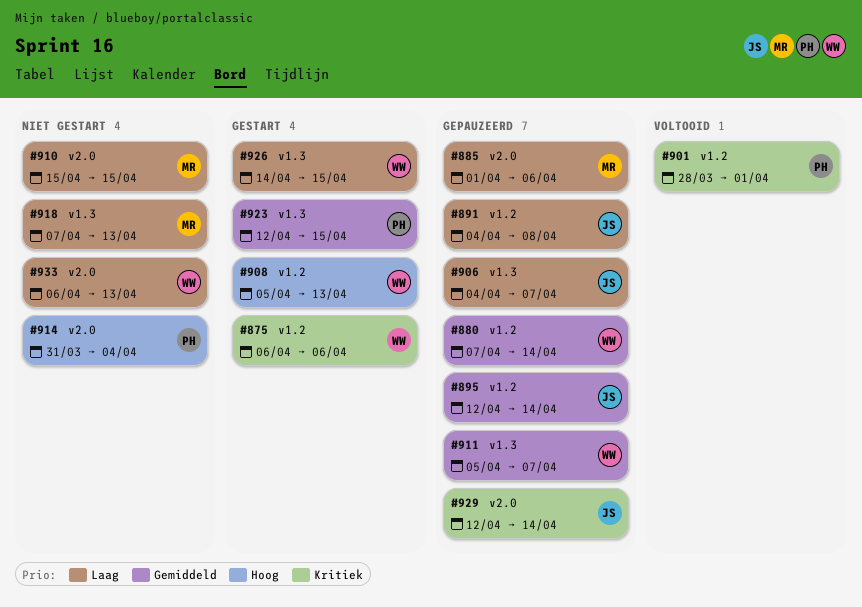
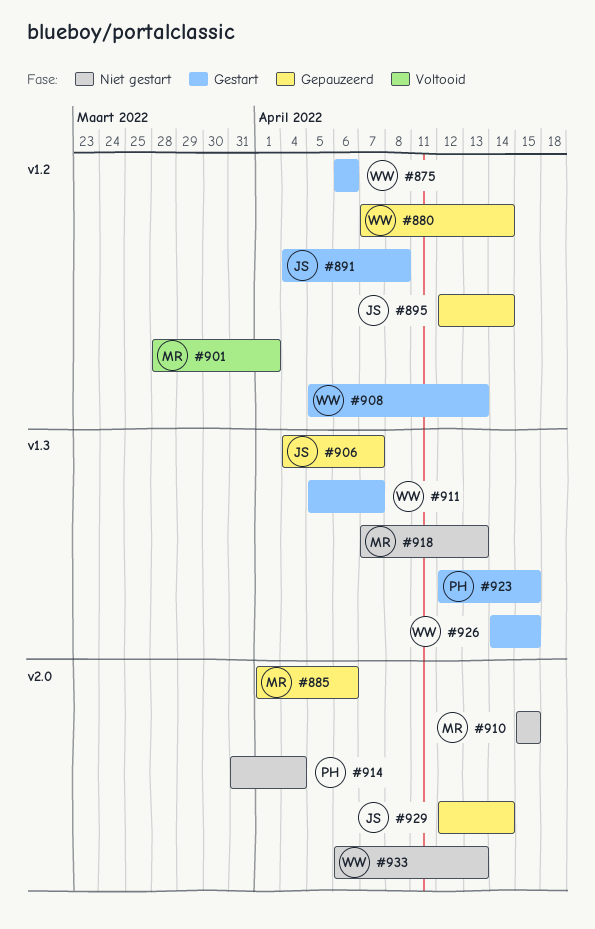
#891, status: Gepauzeerd -> Gestart
#901, owner: PH -> MR
#911, status: Gepauzeerd -> Gestart

